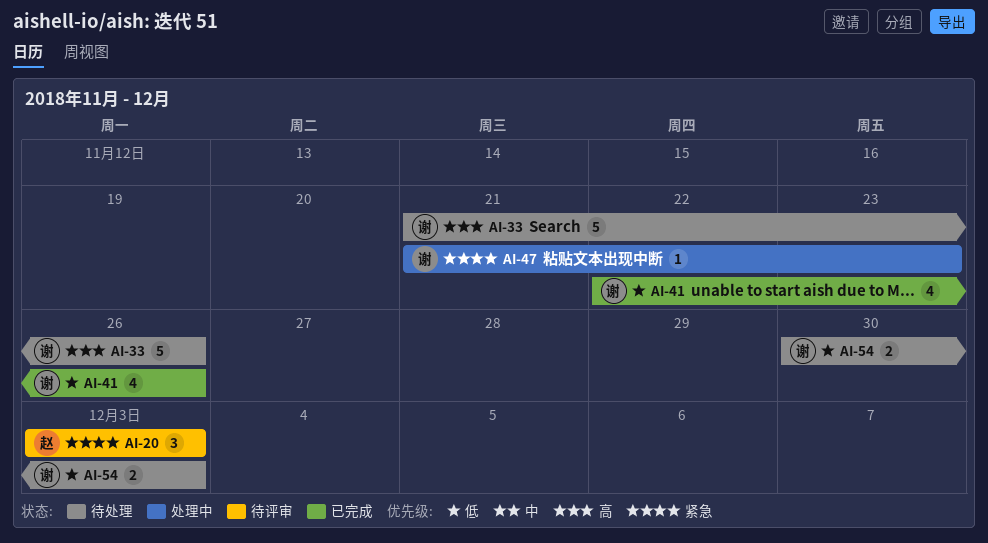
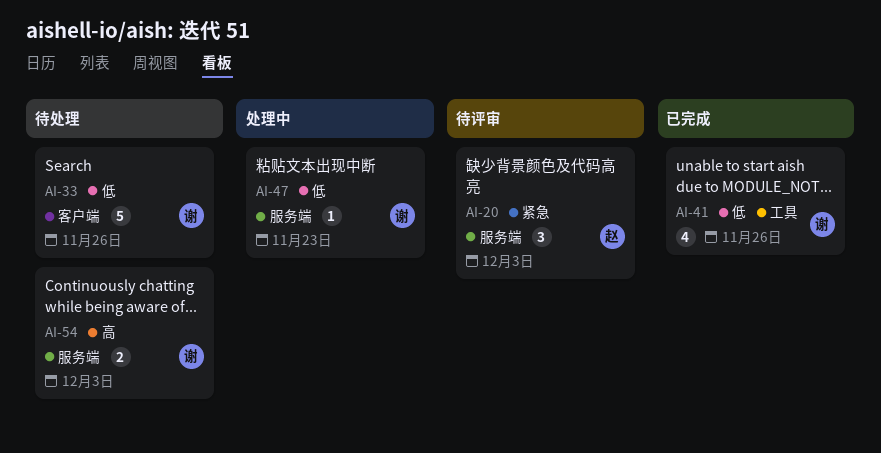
AI-33, priority: 高 -> 低
AI-47, priority: 紧急 -> 低
AI-54, priority: 低 -> 高

